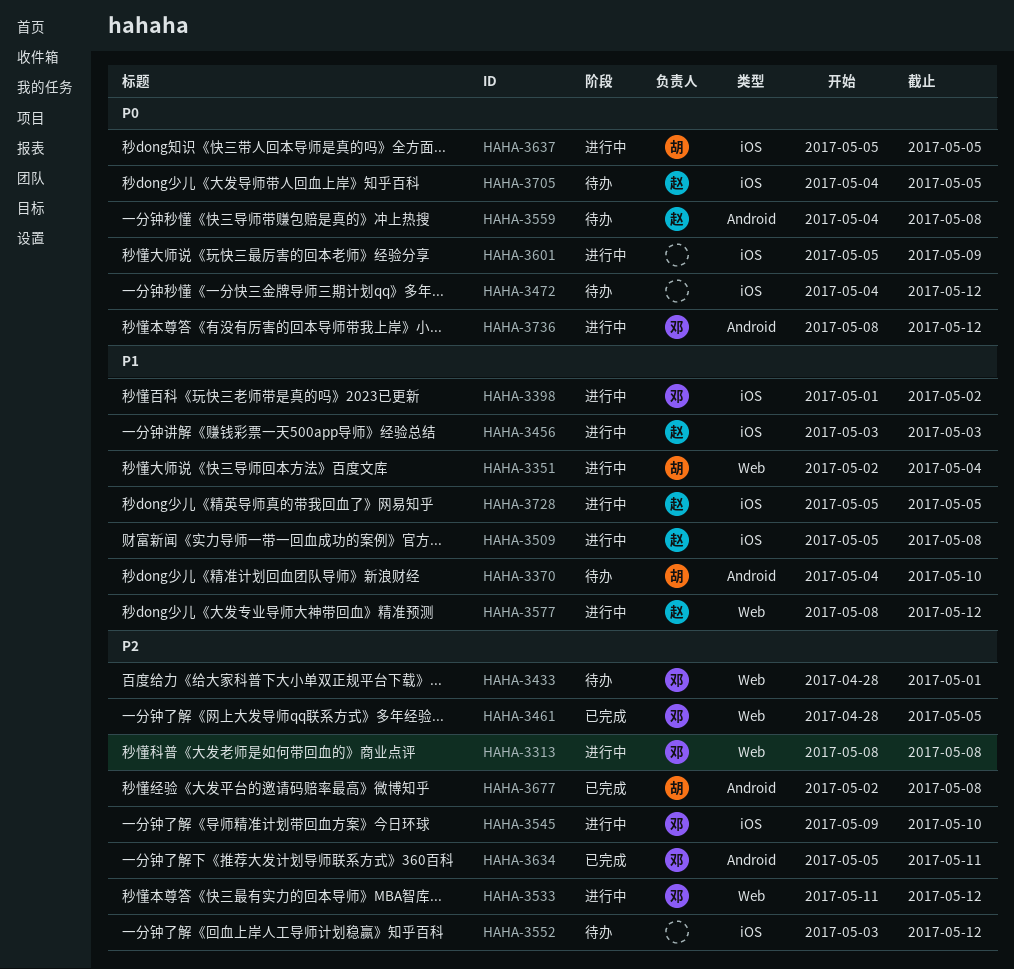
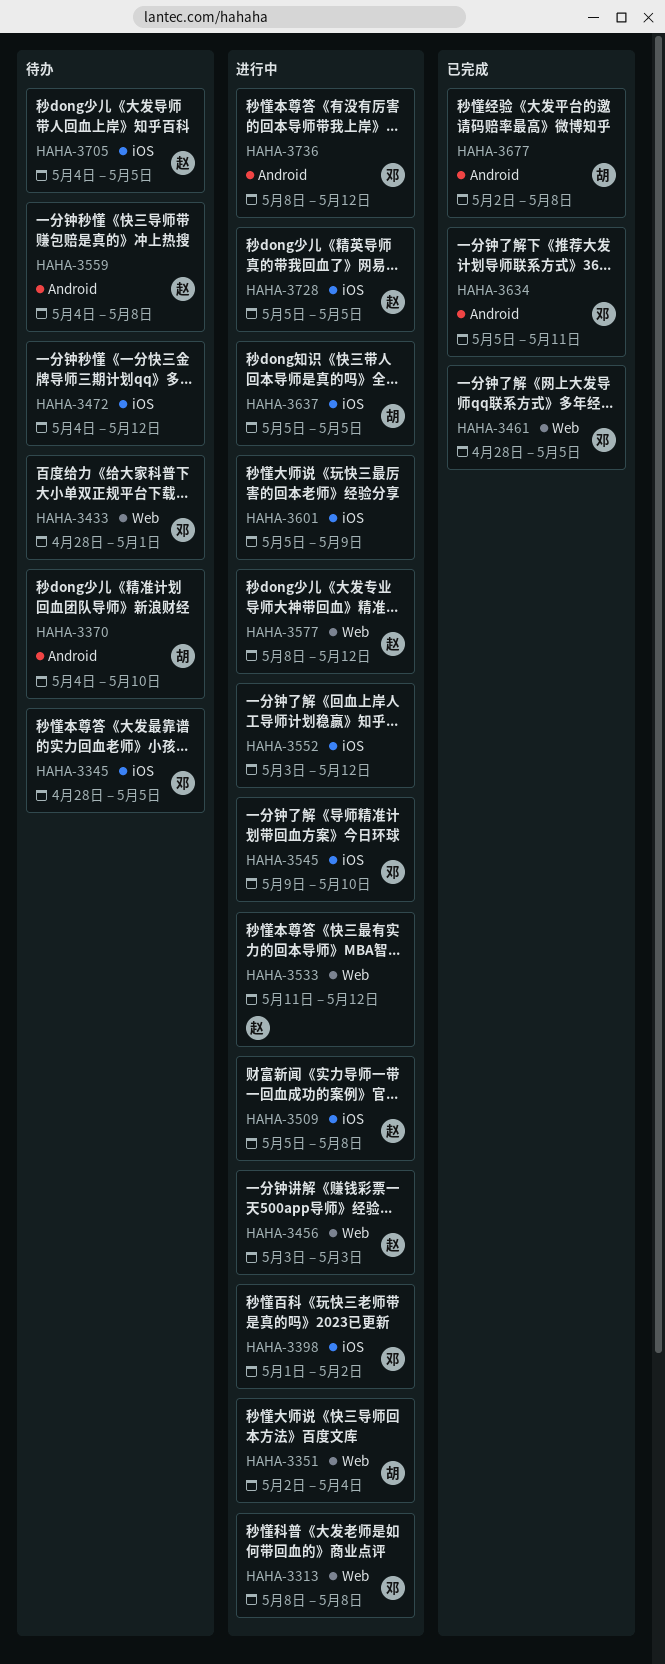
HAHA-3345: none -> present
HAHA-3456, label: iOS -> Web
HAHA-3533, owner: 邓 -> 赵
HAHA-3552, status: 待办 -> 进行中

